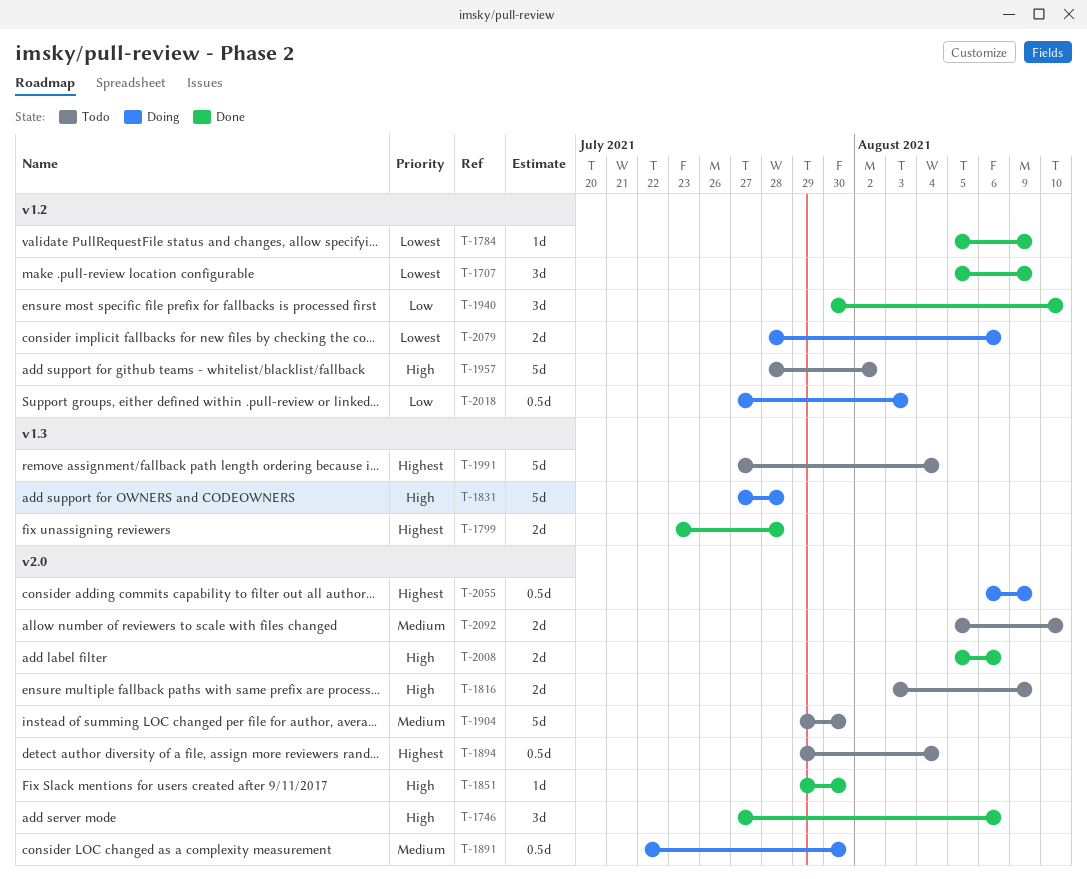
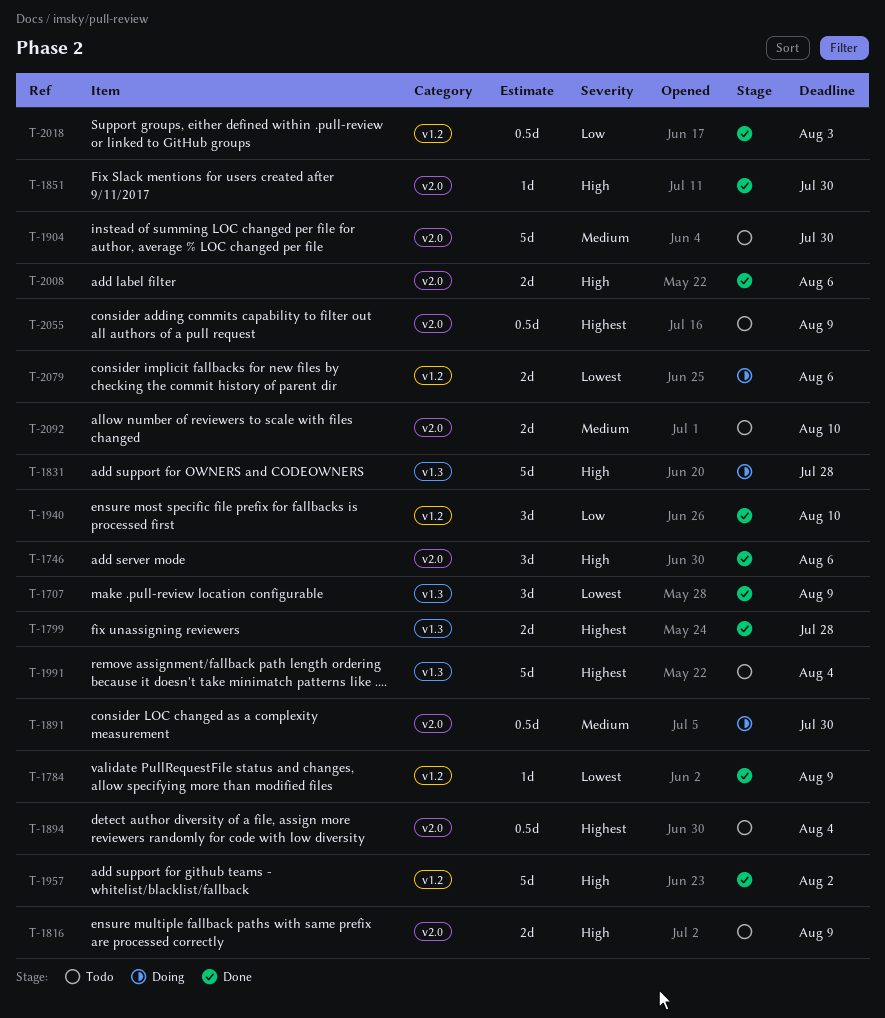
T-1707, label: v1.2 -> v1.3
T-1957, status: Todo -> Done
T-2018, status: Doing -> Done
T-2055, status: Doing -> Todo

